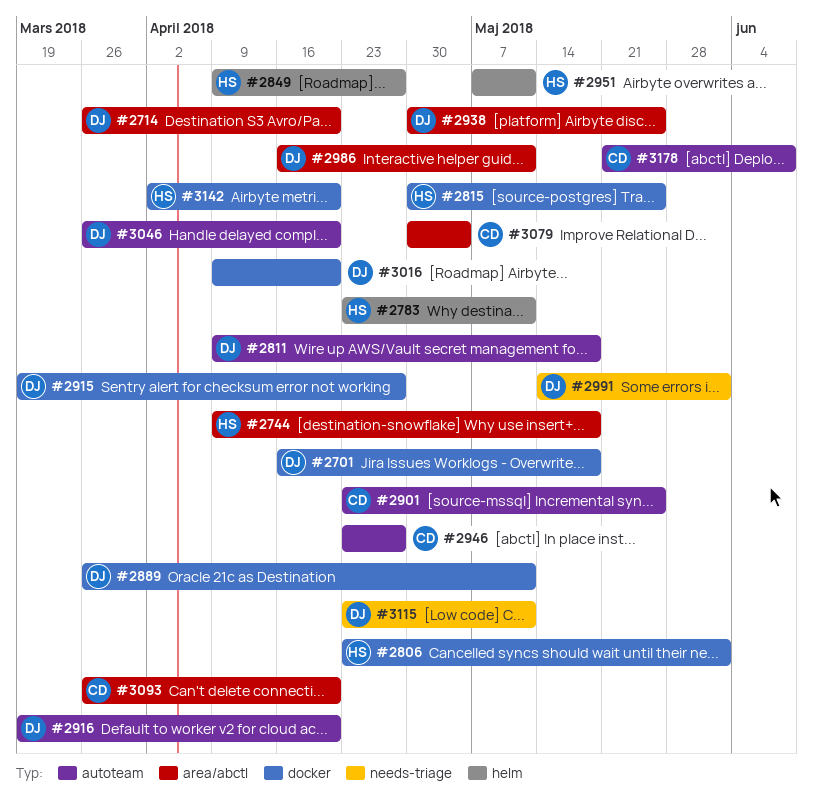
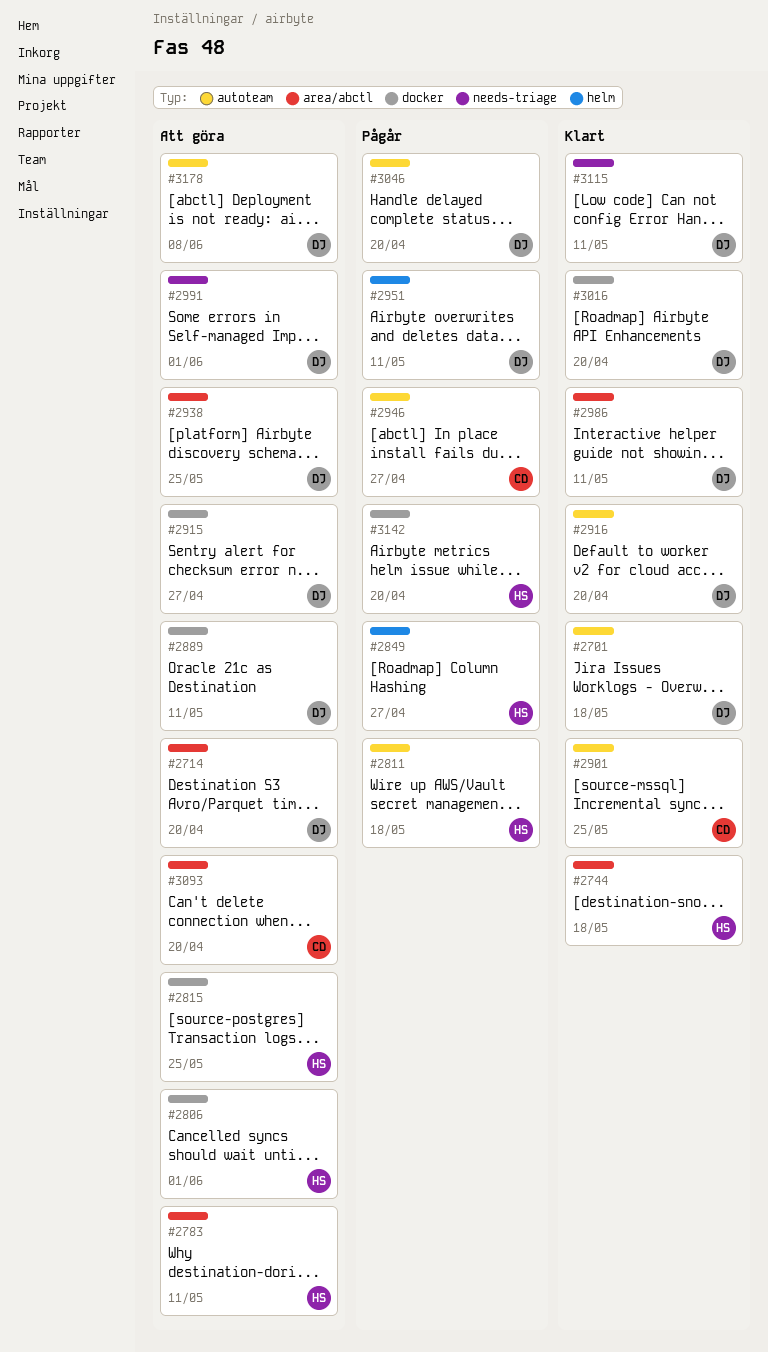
#2701, label: docker -> autoteam
#2783, label: helm -> area/abctl
#2811, owner: DJ -> HS
#2951, owner: HS -> DJ
#3079: present -> none
#3178, owner: CD -> DJ

